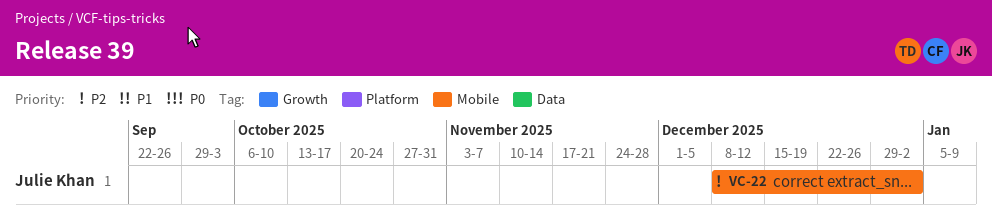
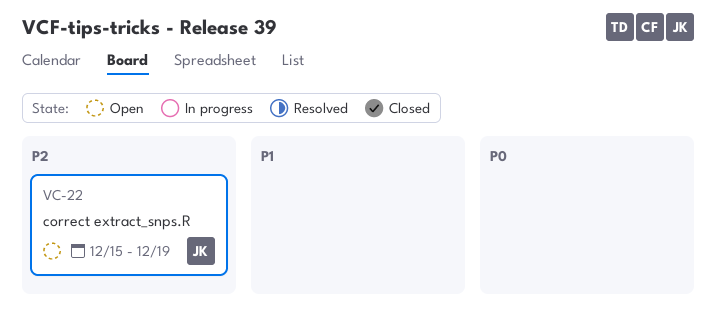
VC-22, start: Dec 8 -> Dec 15
VC-22, due: Jan 2 -> Dec 19

